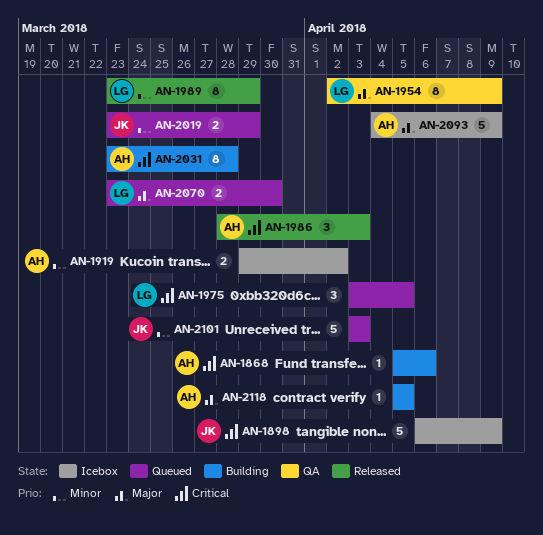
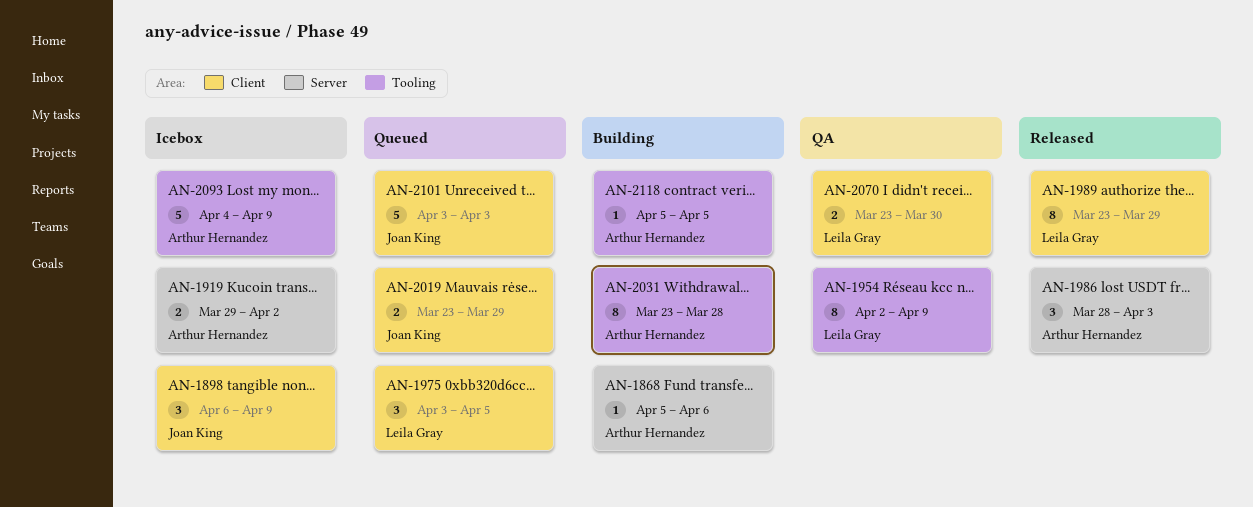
AN-1898, estimate: 5 -> 3
AN-2070, status: Queued -> QA

